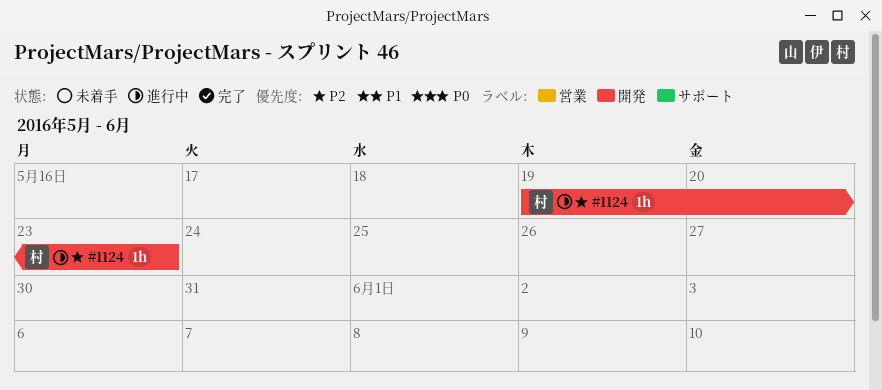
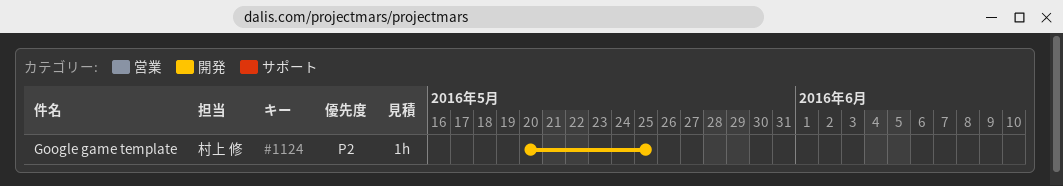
#1124, start: May 19 -> May 20
#1124, due: May 23 -> May 25

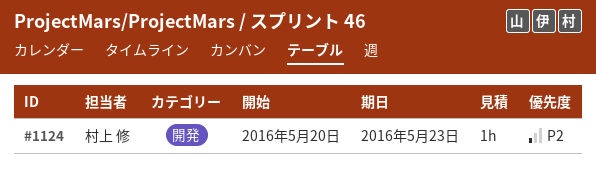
#1124, due: May 25 -> May 23

